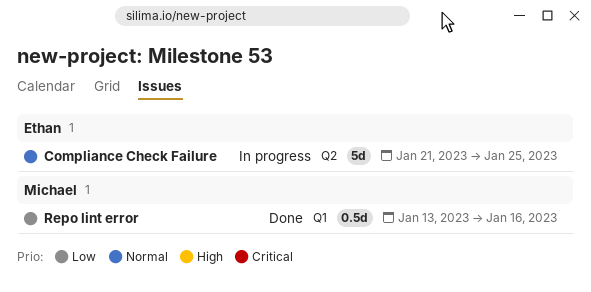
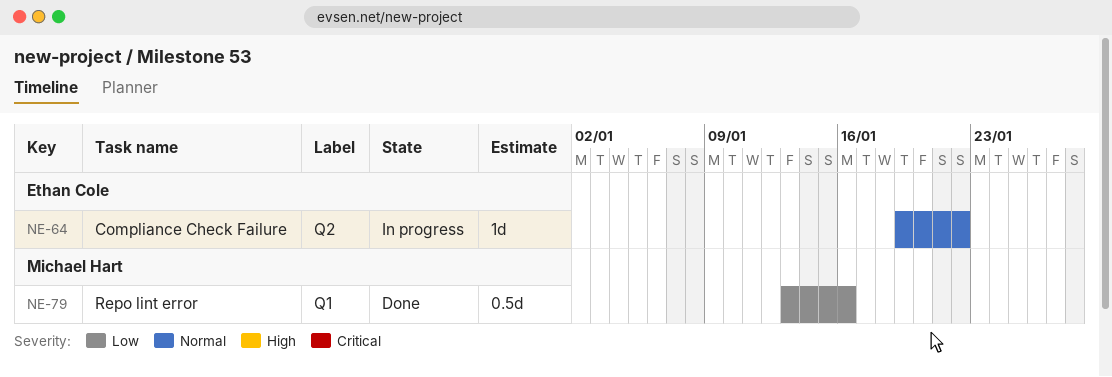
Compliance Check Failure, estimate: 5d -> 1d
Compliance Check Failure, start: Jan 21 -> Jan 19
Compliance Check Failure, due: Jan 25 -> Jan 22

